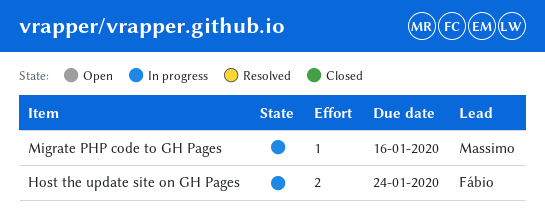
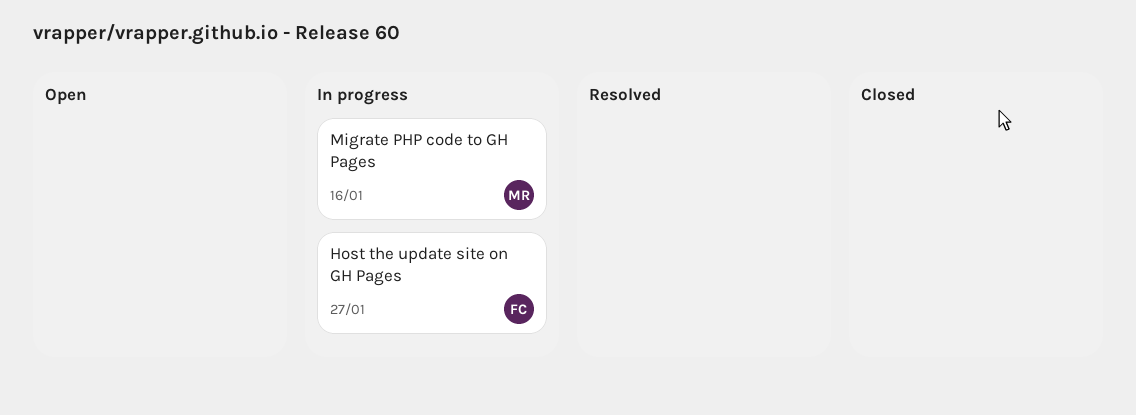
Host the update site on GH Pages, due: Jan 24 -> Jan 27

